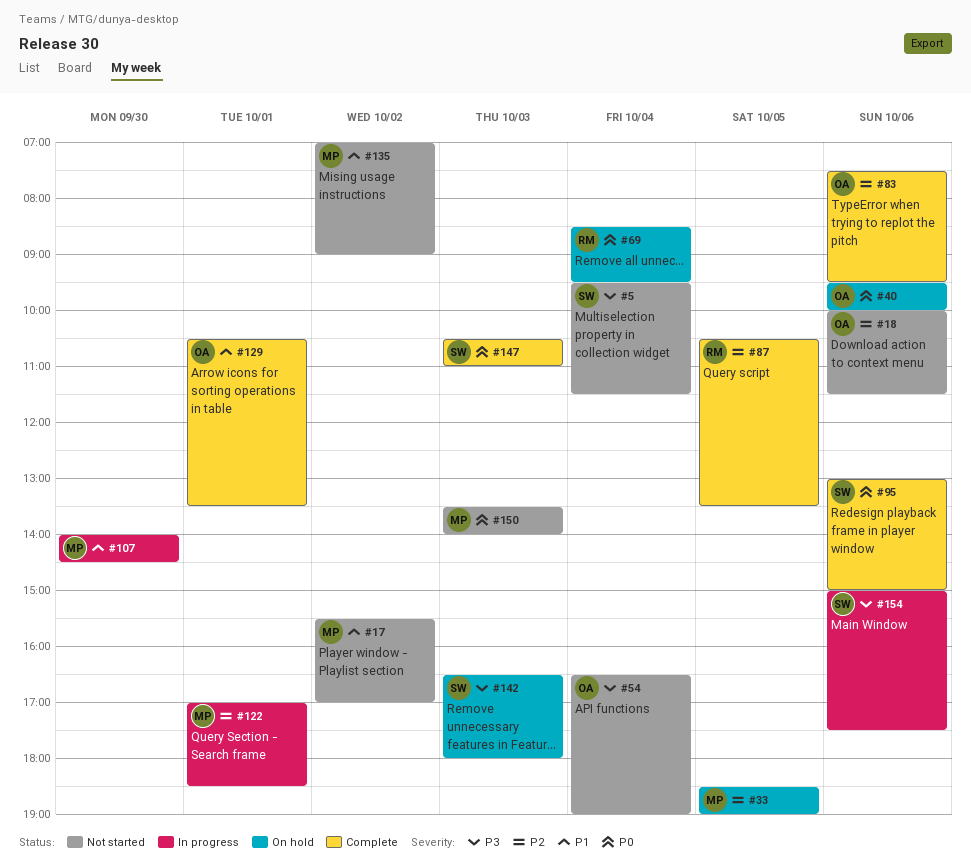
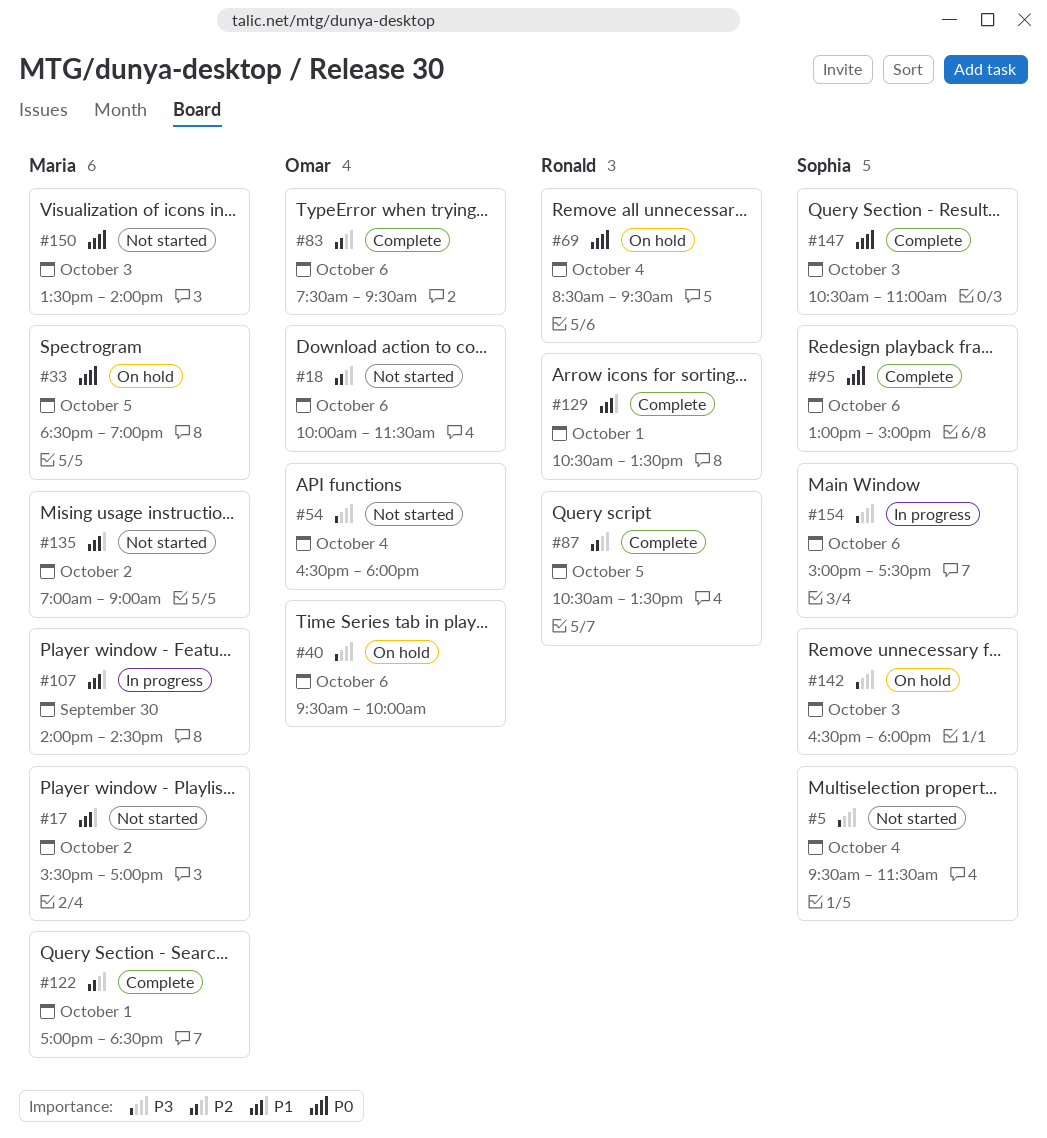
#33, priority: P2 -> P0
#40, priority: P0 -> P3
#54, ends: 19:00 -> 18:00
#122, status: In progress -> Complete
#129, owner: Omar -> Ronald

